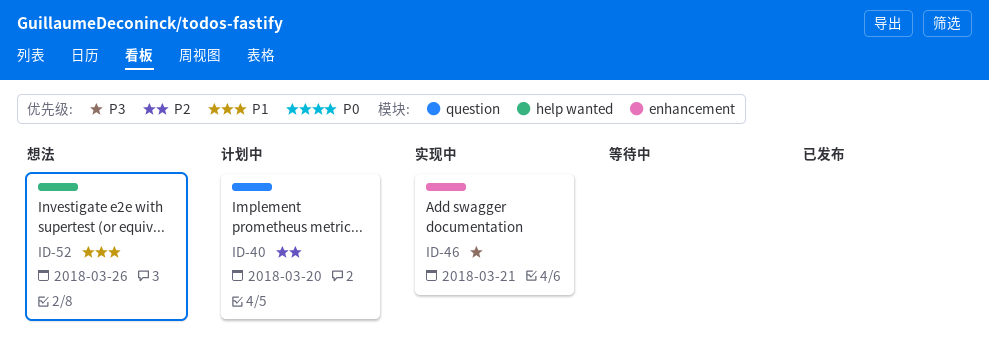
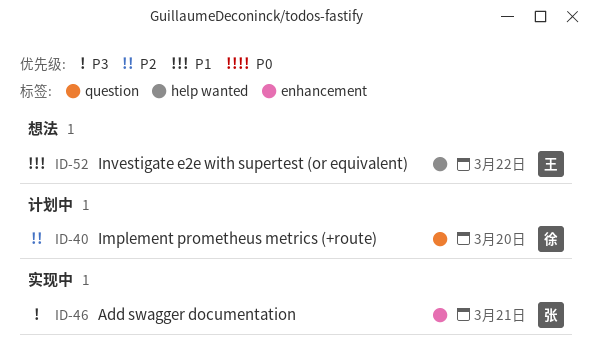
ID-52, due: Mar 26 -> Mar 22

